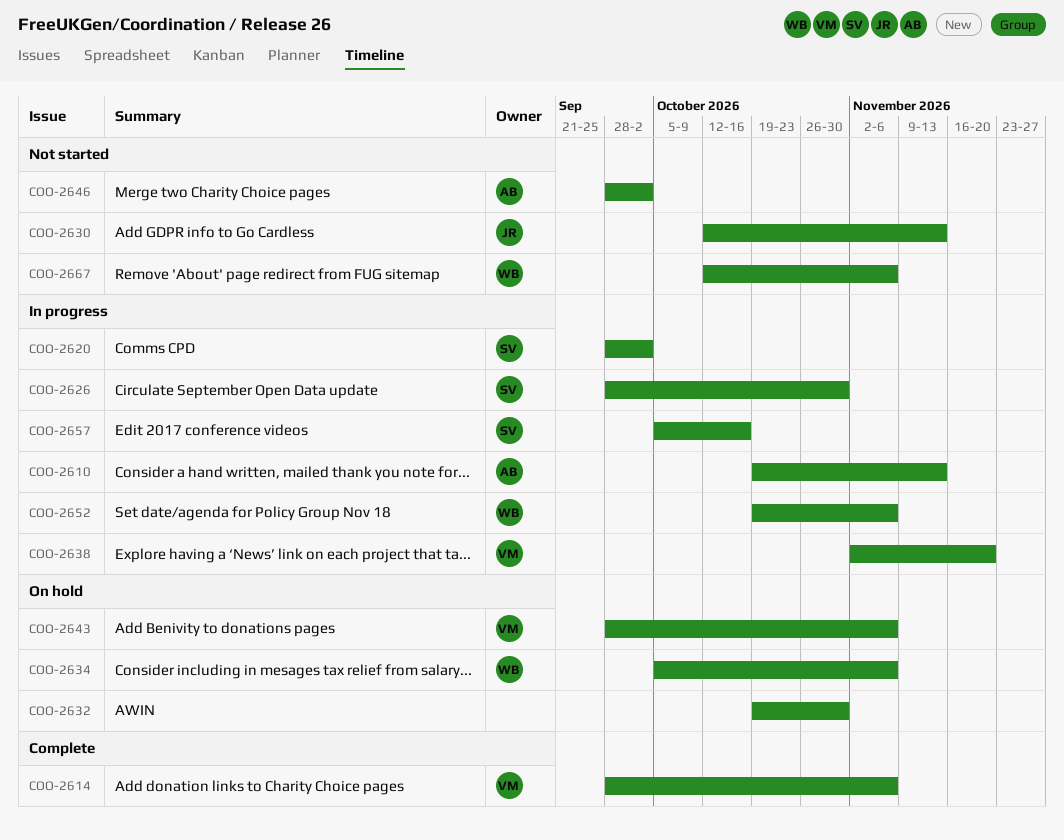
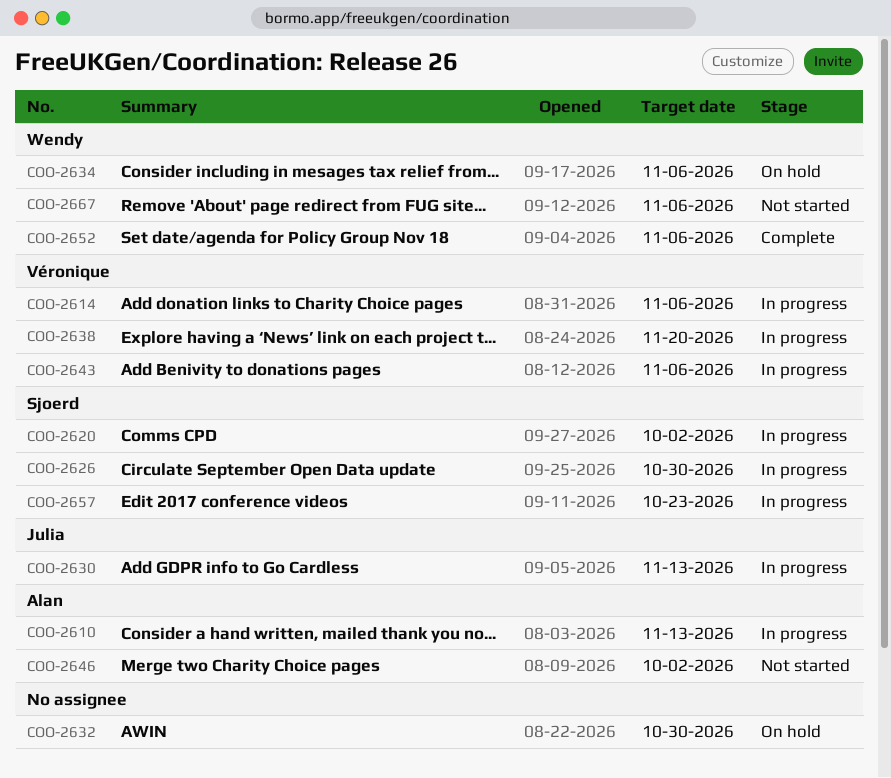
COO-2614, status: Complete -> In progress
COO-2630, status: Not started -> In progress
COO-2643, status: On hold -> In progress
COO-2652, status: In progress -> Complete
COO-2657, due: Oct 16 -> Oct 23

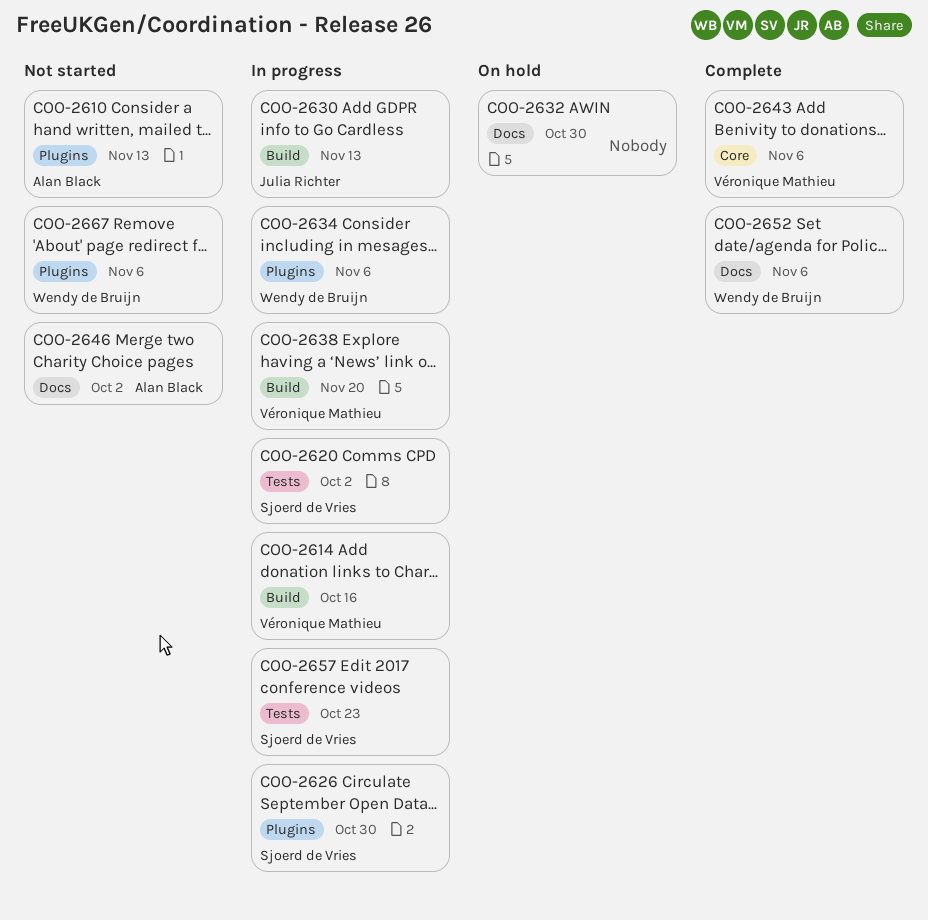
COO-2610, status: In progress -> Not started
COO-2614, due: Nov 6 -> Oct 16
COO-2634, status: On hold -> In progress
COO-2643, status: In progress -> Complete

